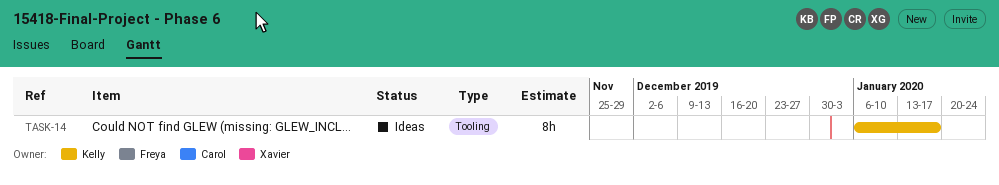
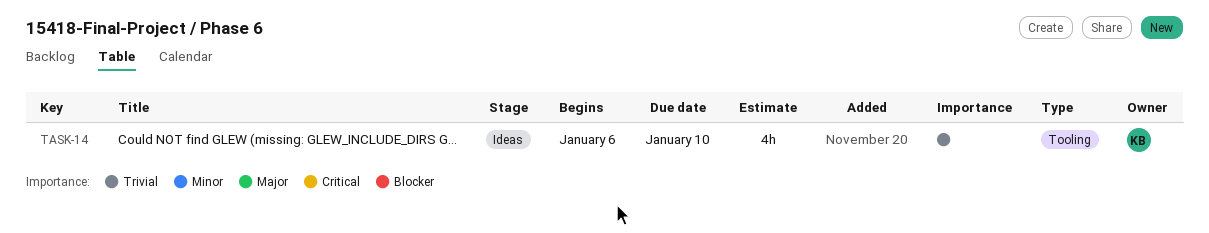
TASK-14, estimate: 8h -> 4h
TASK-14, due: Jan 17 -> Jan 10

